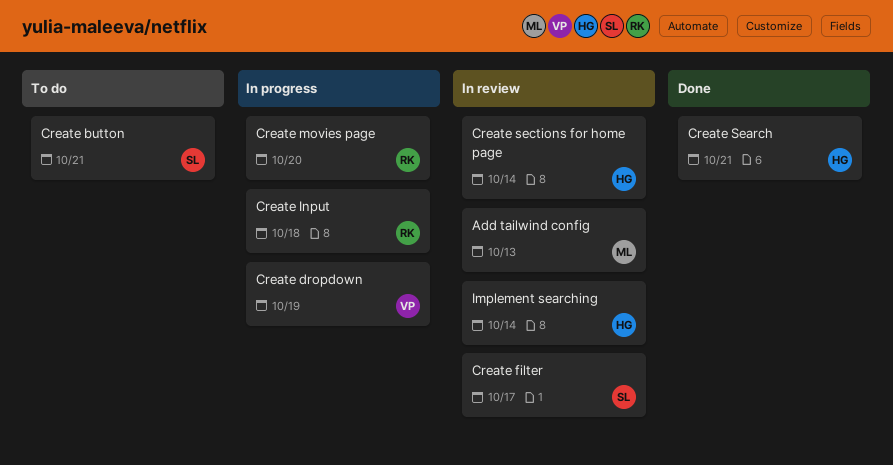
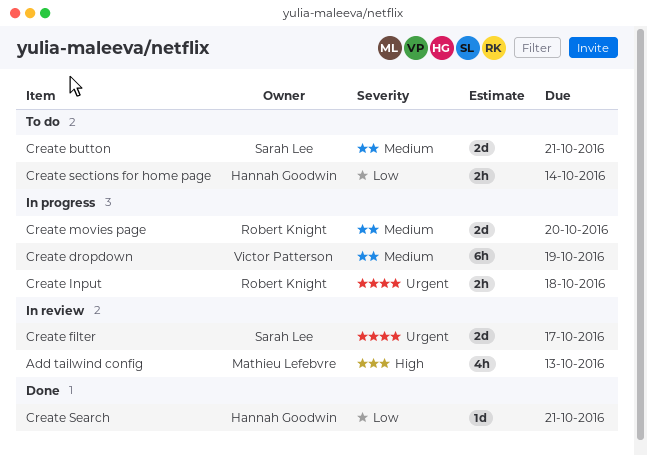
Create sections for home page, status: In review -> To do
Implement searching: present -> none

